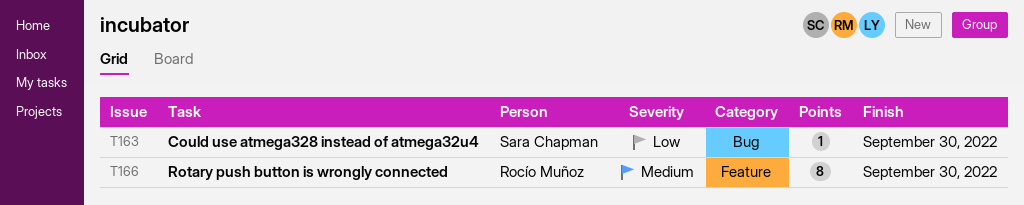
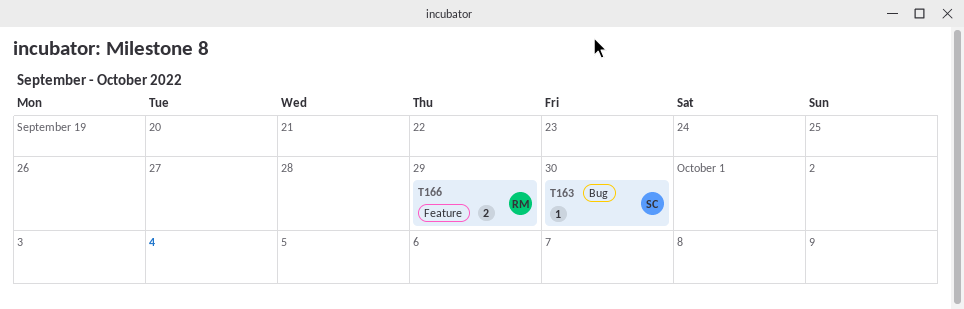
T166, estimate: 8 -> 2
T166, due: Sep 30 -> Sep 29

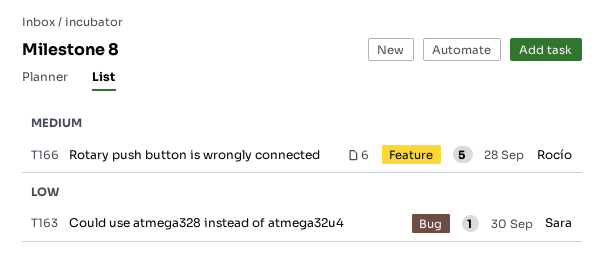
T166, estimate: 2 -> 5
T166, due: Sep 29 -> Sep 28

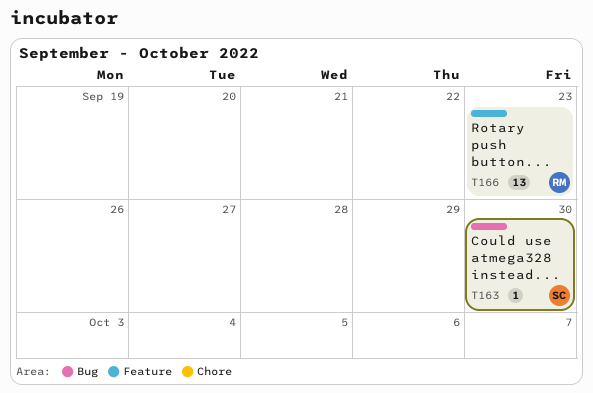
T166, estimate: 5 -> 13
T166, due: Sep 28 -> Sep 23

